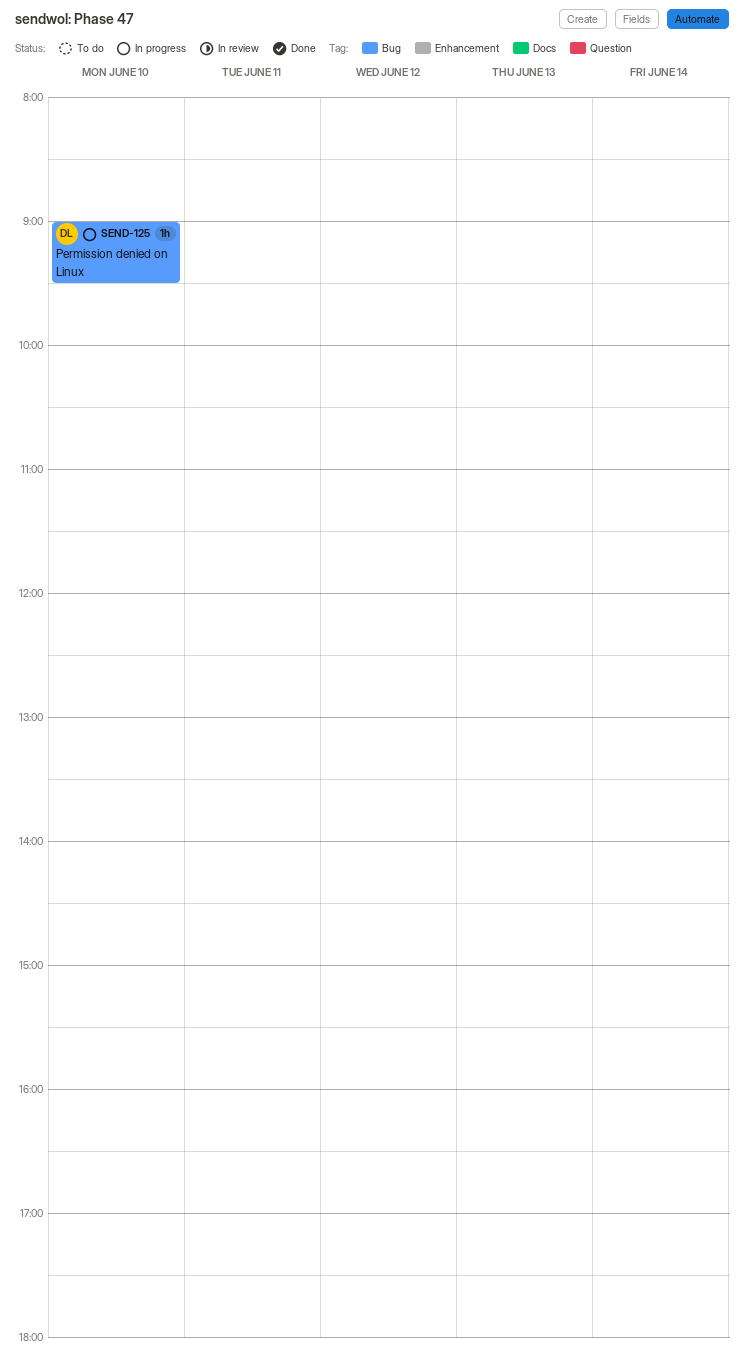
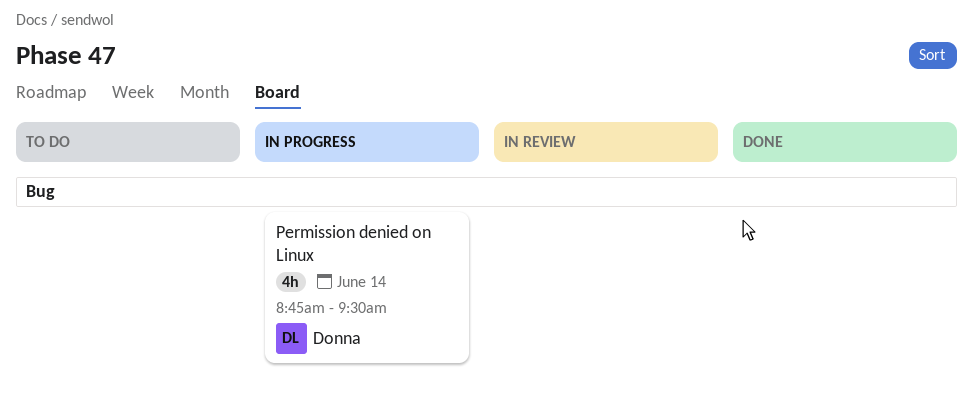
Permission denied on Linux, estimate: 1h -> 4h
Permission denied on Linux, day: Jun 10 -> Jun 14
Permission denied on Linux, begins: 09:00 -> 08:45

